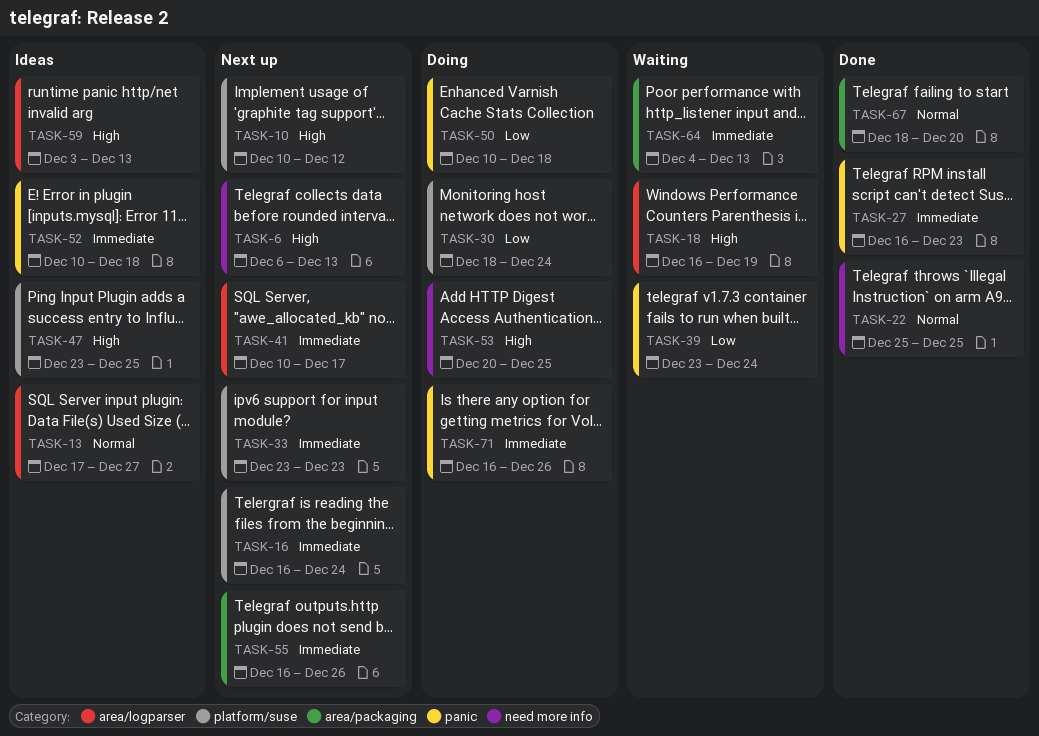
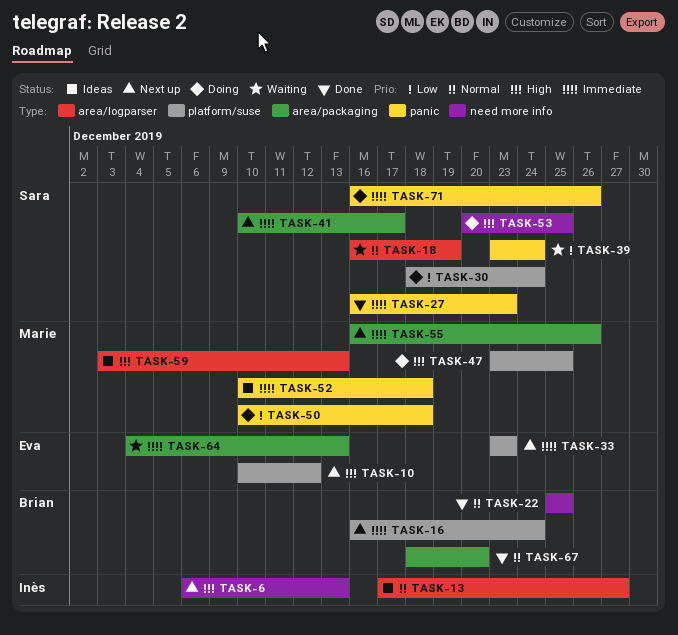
TASK-18, priority: High -> Normal
TASK-41, label: area/logparser -> area/packaging
TASK-47, status: Ideas -> Doing

